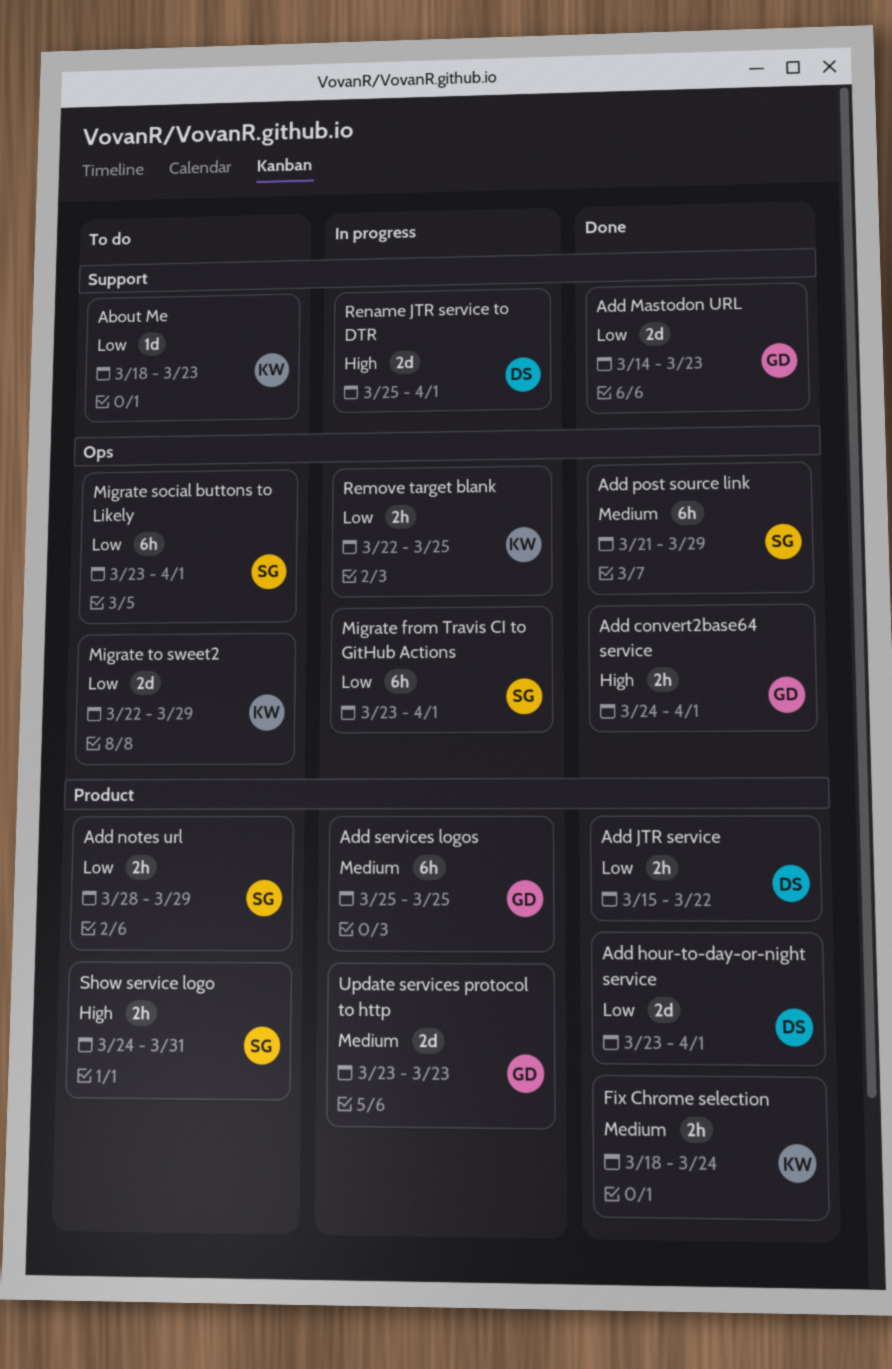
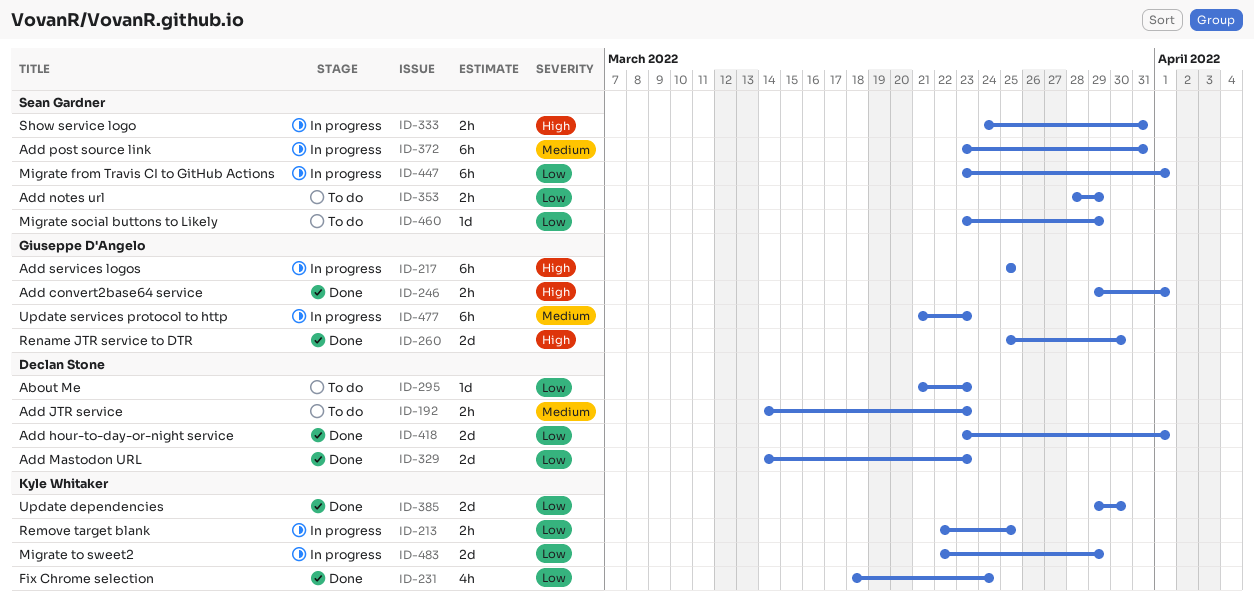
About Me, owner: Kyle Whitaker -> Declan Stone
About Me, start: Mar 18 -> Mar 21
Add convert2base64 service, start: Mar 24 -> Mar 29
Add JTR service, status: Done -> To do
Add JTR service, priority: Low -> Medium
Add JTR service, start: Mar 15 -> Mar 14
Add JTR service, due: Mar 22 -> Mar 23
Add Mastodon URL, owner: Giuseppe D'Angelo -> Declan Stone
Add post source link, status: Done -> In progress
Add post source link, start: Mar 21 -> Mar 23
Add post source link, due: Mar 29 -> Mar 31
Add services logos, priority: Medium -> High
Fix Chrome selection, priority: Medium -> Low
Fix Chrome selection, estimate: 2h -> 4h
Migrate social buttons to Likely, estimate: 6h -> 1d
Migrate social buttons to Likely, due: Apr 1 -> Mar 29
Migrate to sweet2, status: To do -> In progress
Rename JTR service to DTR, status: In progress -> Done
Rename JTR service to DTR, owner: Declan Stone -> Giuseppe D'Angelo
Rename JTR service to DTR, due: Apr 1 -> Mar 30
Show service logo, status: To do -> In progress
Update dependencies: none -> present
Update services protocol to http, estimate: 2d -> 6h
Update services protocol to http, start: Mar 23 -> Mar 21

